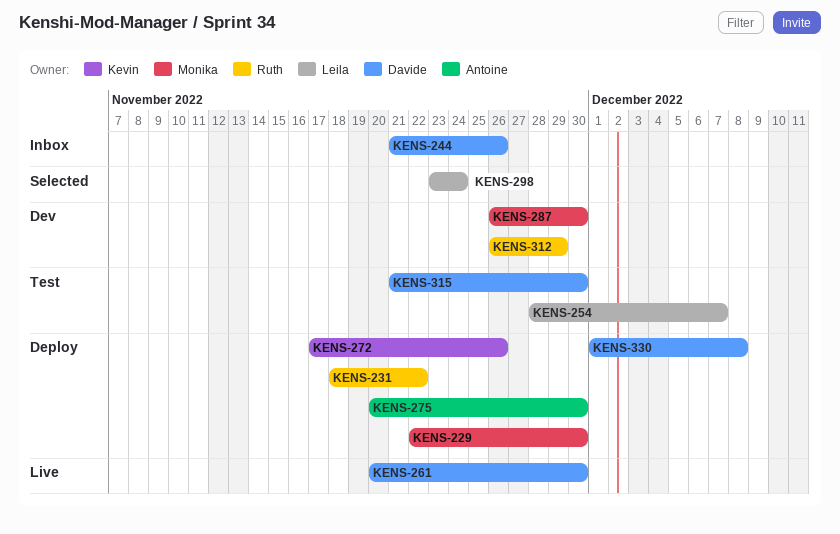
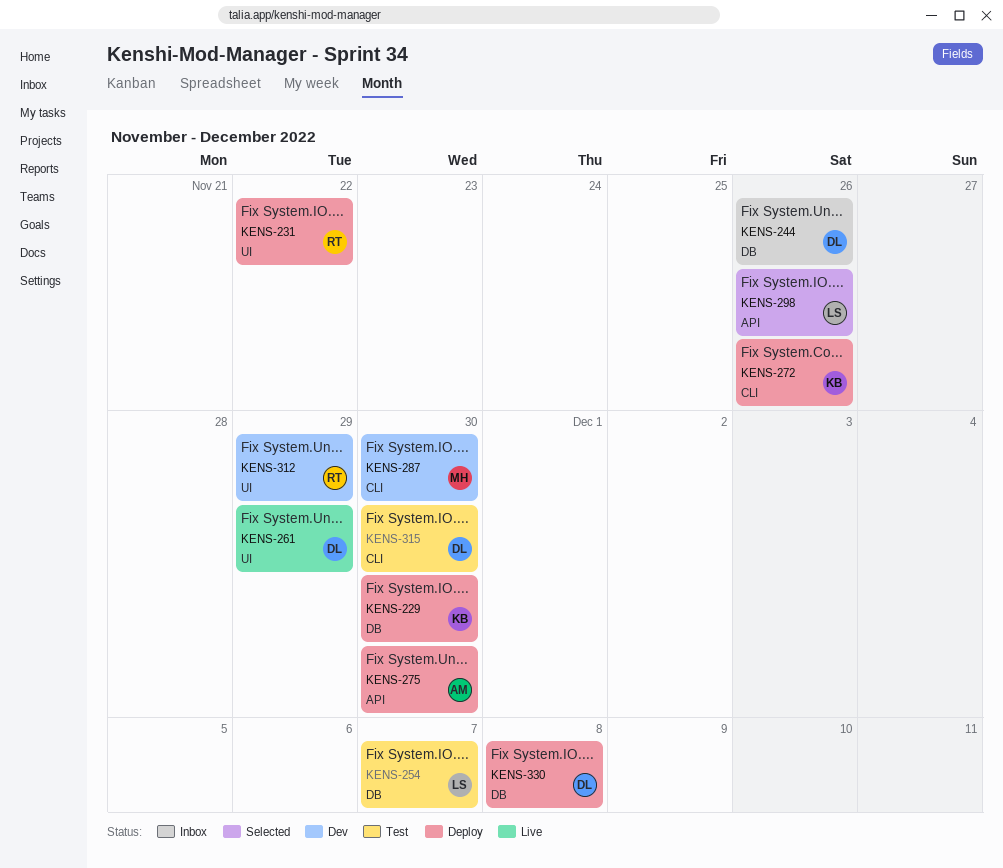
KENS-229, owner: Monika -> Kevin
KENS-261, due: Nov 30 -> Nov 29
KENS-298, due: Nov 24 -> Nov 26

